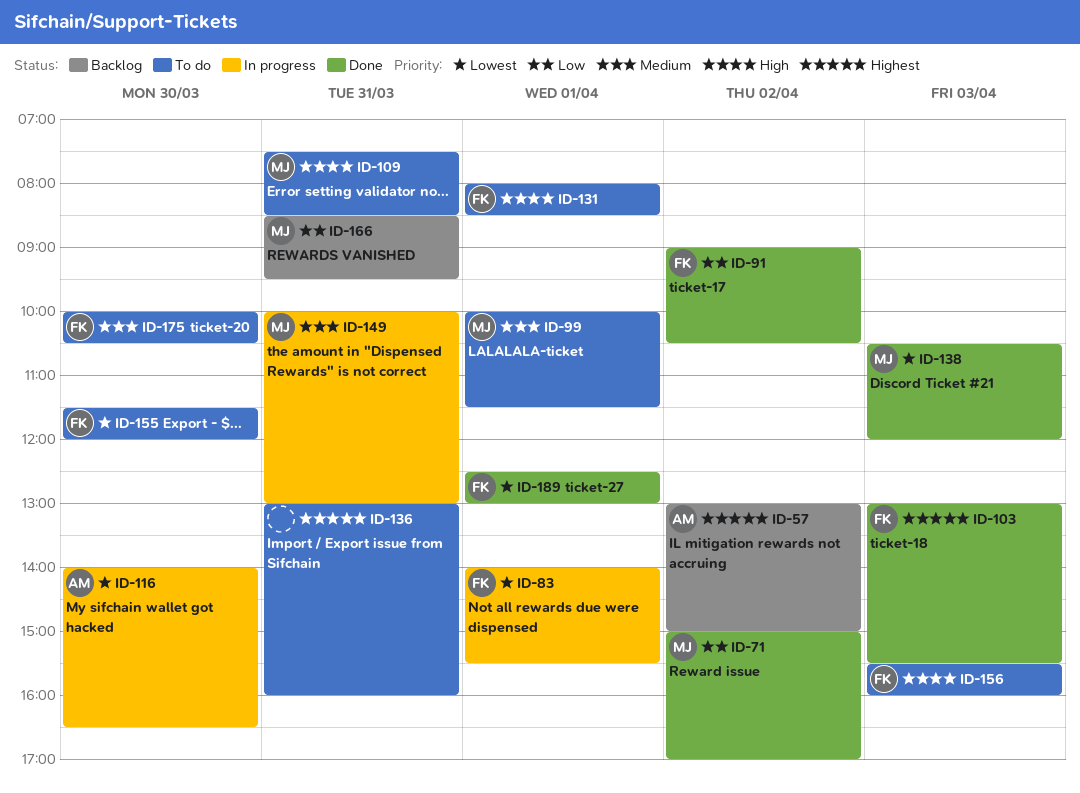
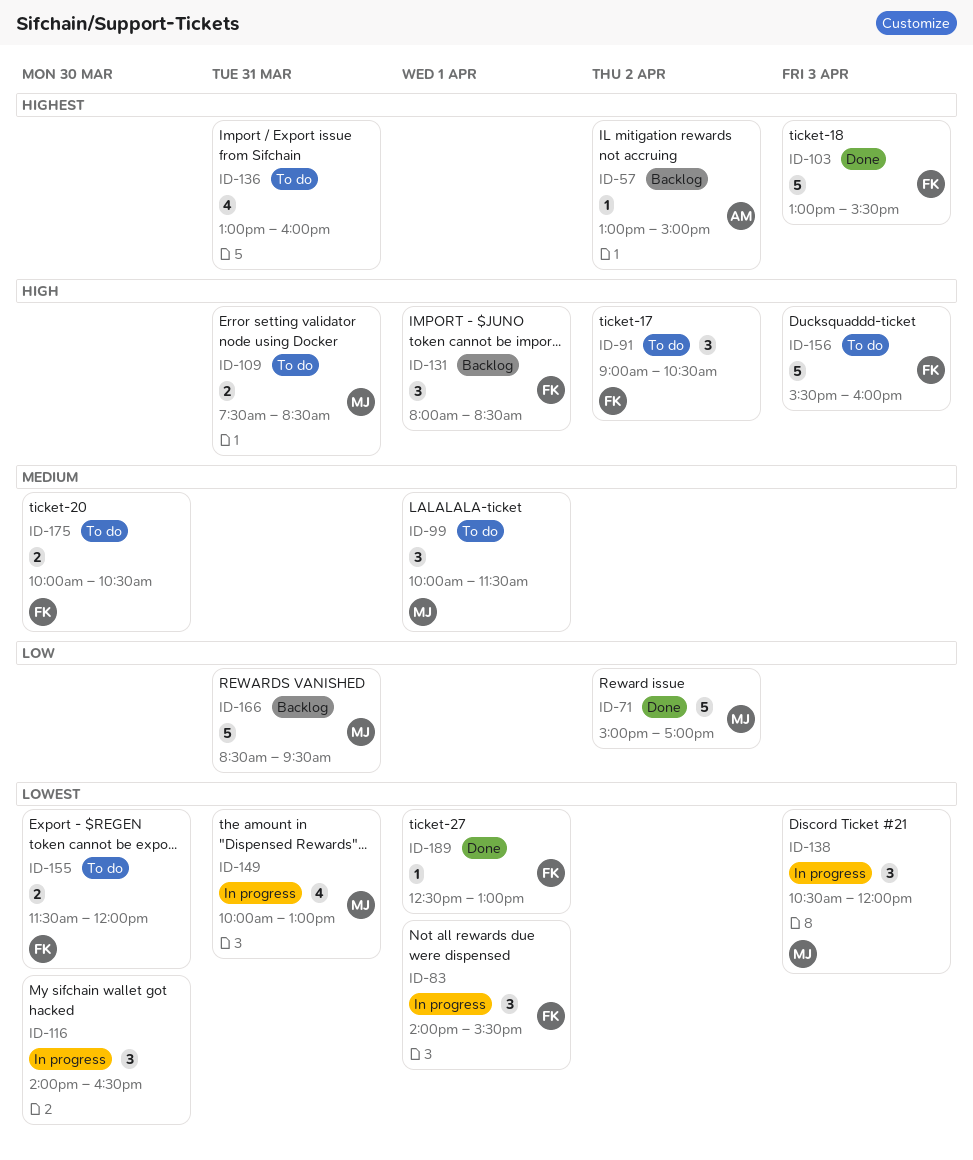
ID-91, status: Done -> To do
ID-91, priority: Low -> High
ID-116, owner: AM -> none
ID-131, status: To do -> Backlog
ID-138, status: Done -> In progress
ID-149, priority: Medium -> Lowest

